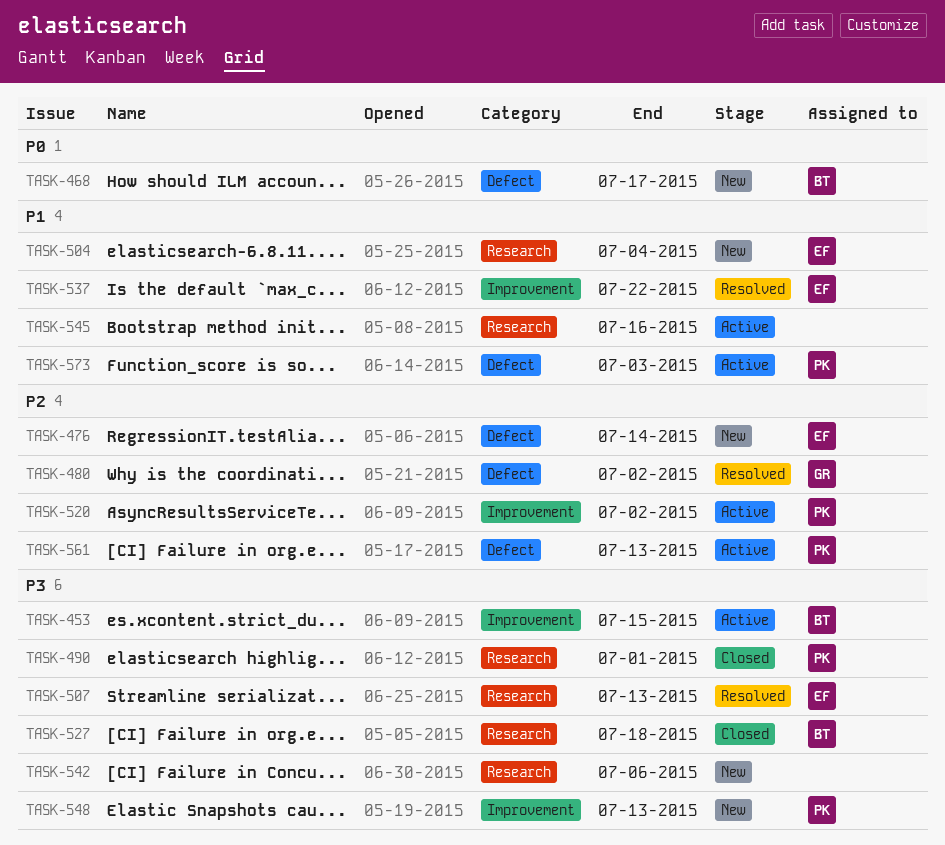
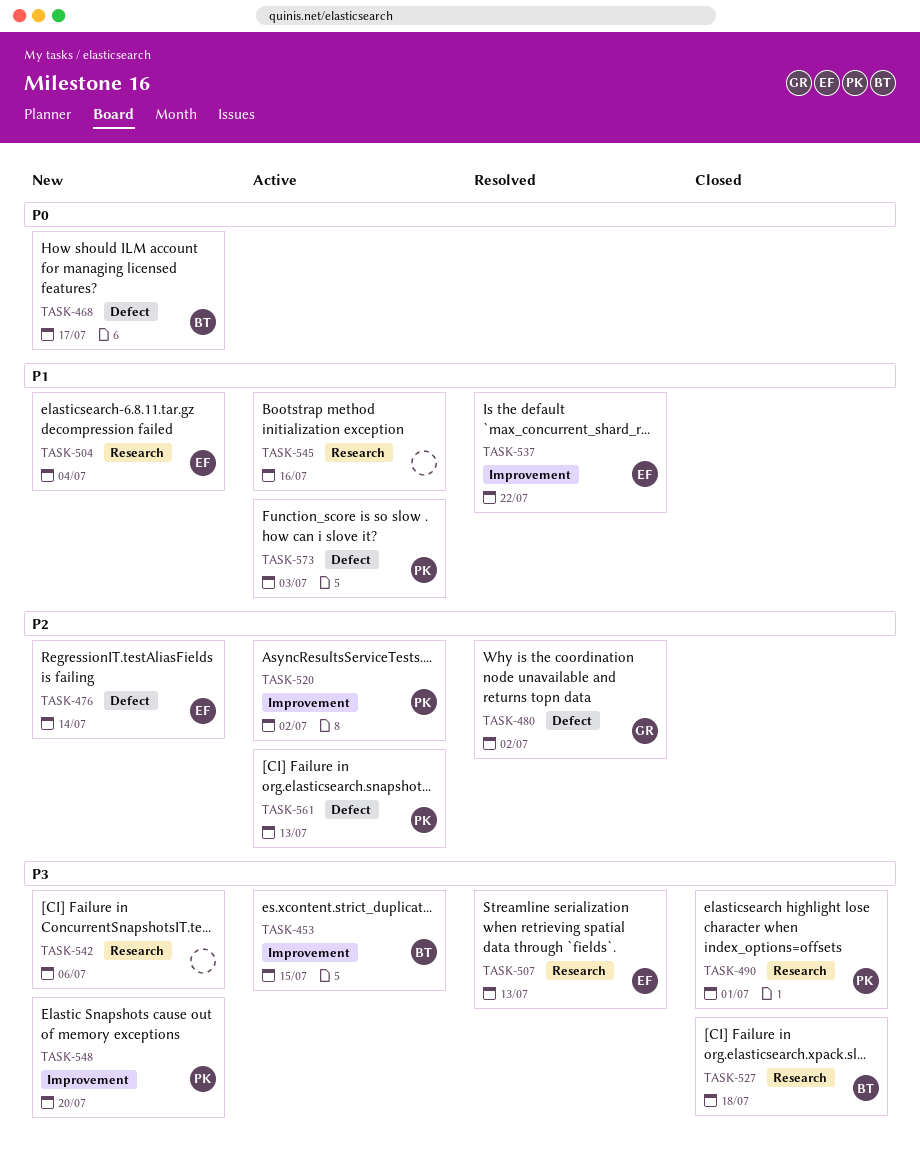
TASK-548, due: Jul 13 -> Jul 20

